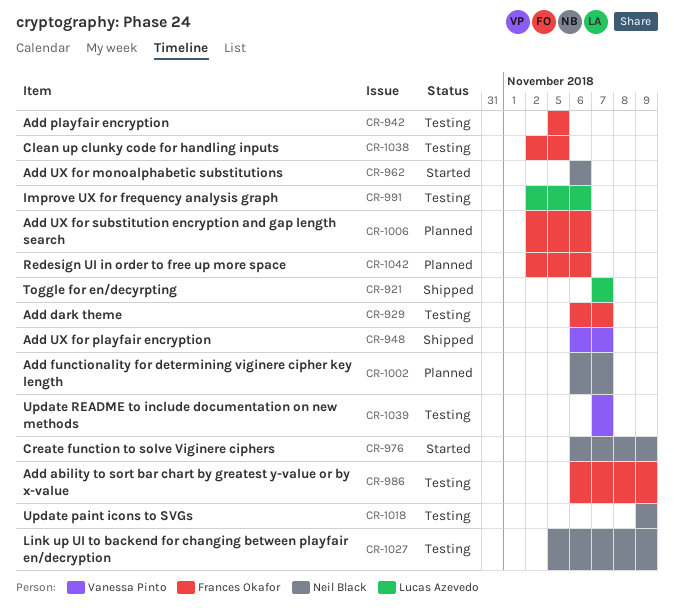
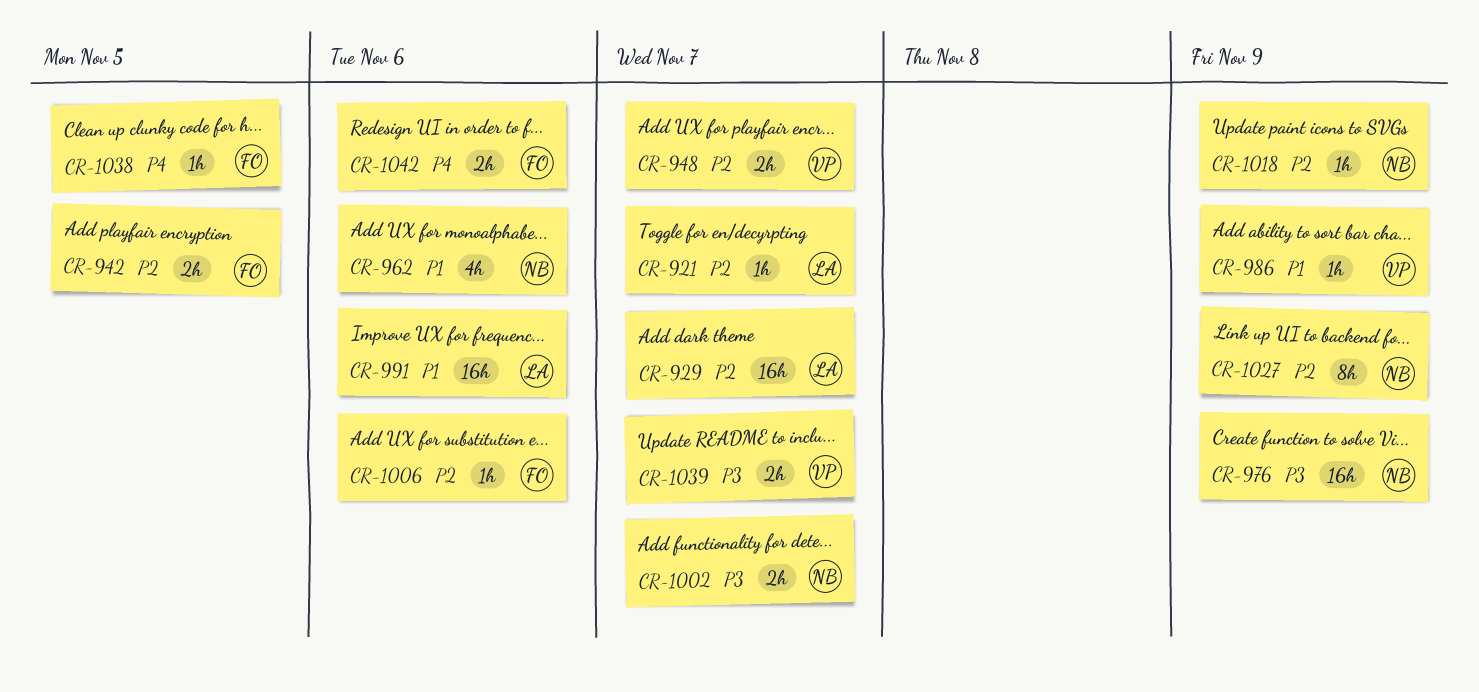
CR-929, owner: Frances Okafor -> Lucas Azevedo
CR-986, owner: Frances Okafor -> Vanessa Pinto

